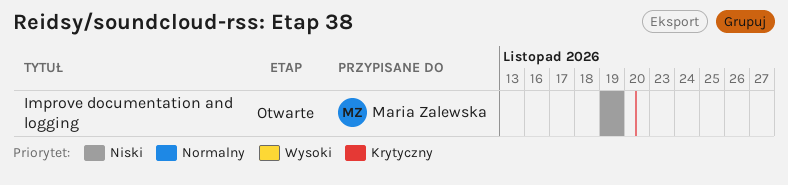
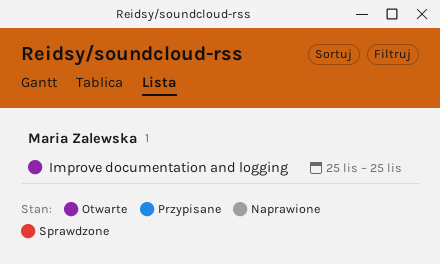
Improve documentation and logging, start: Nov 19 -> Nov 25
Improve documentation and logging, due: Nov 19 -> Nov 25

